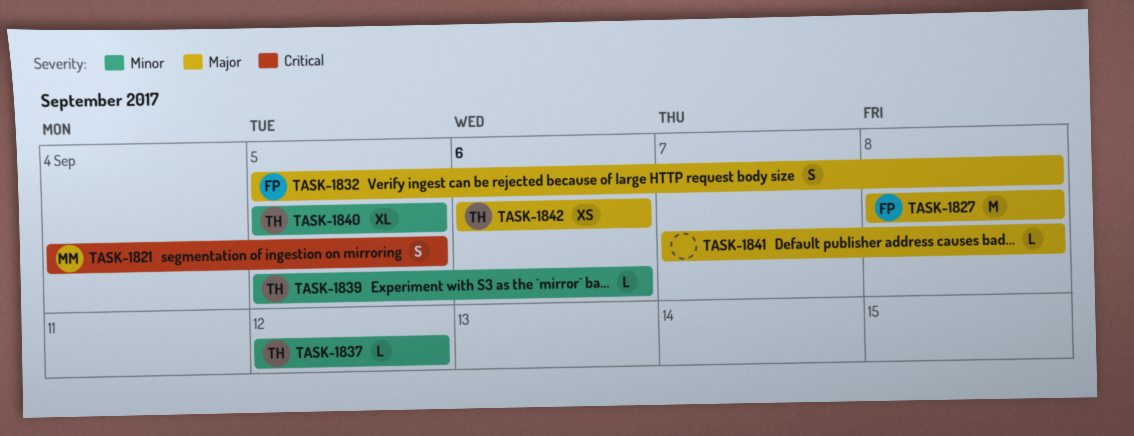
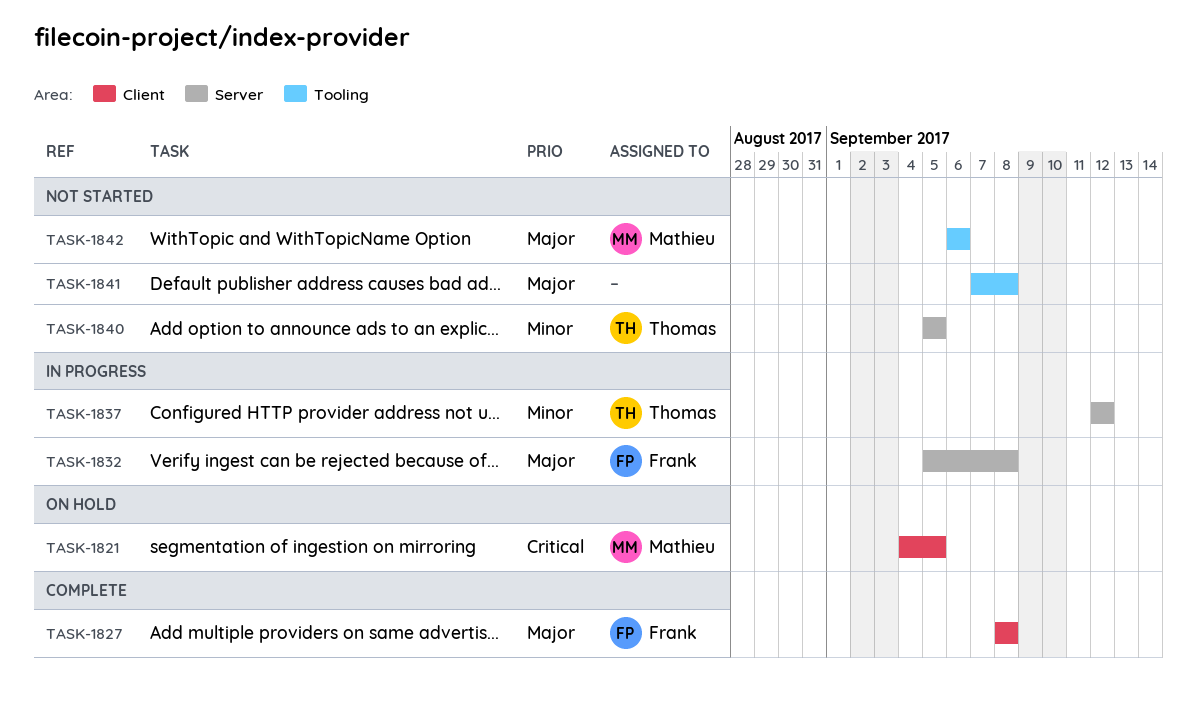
TASK-1839: present -> none
TASK-1842, owner: Thomas -> Mathieu

